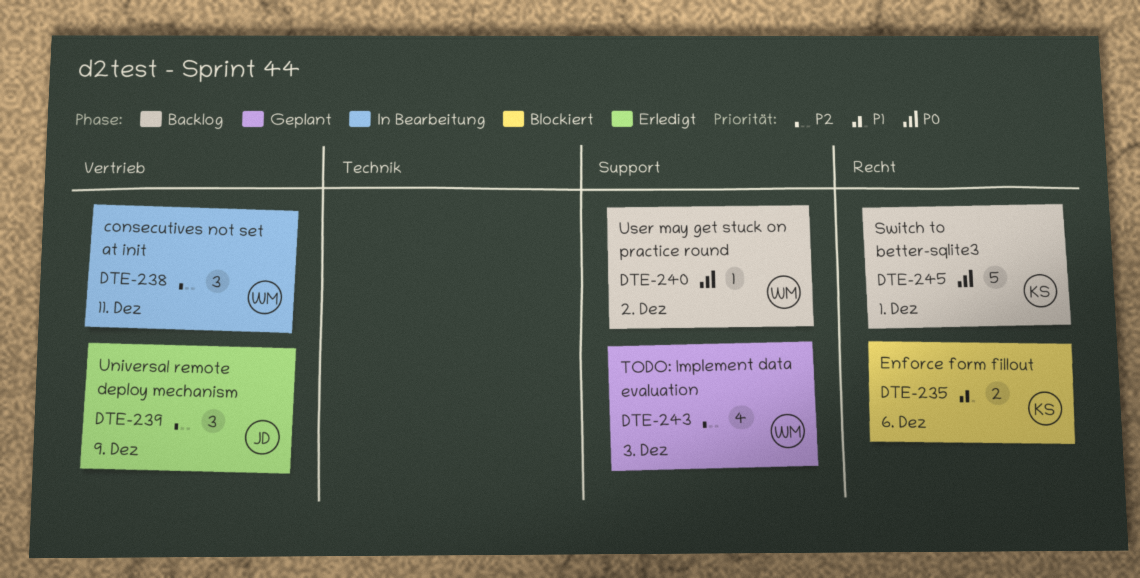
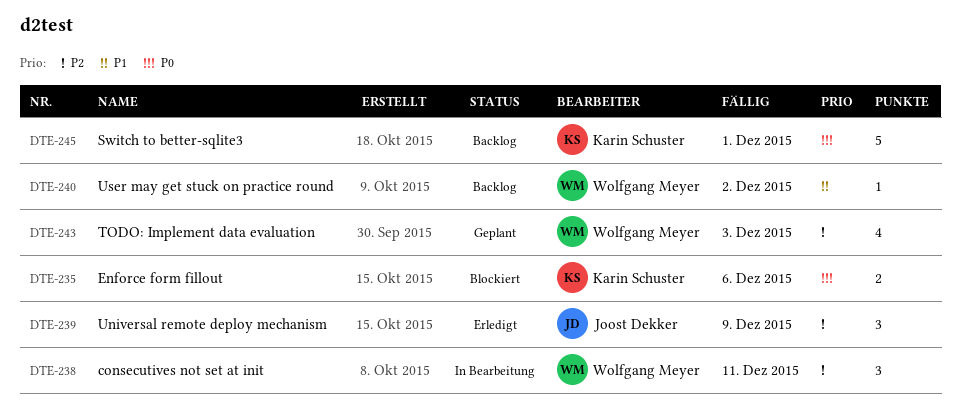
DTE-235, priority: P1 -> P0
DTE-240, priority: P0 -> P1

